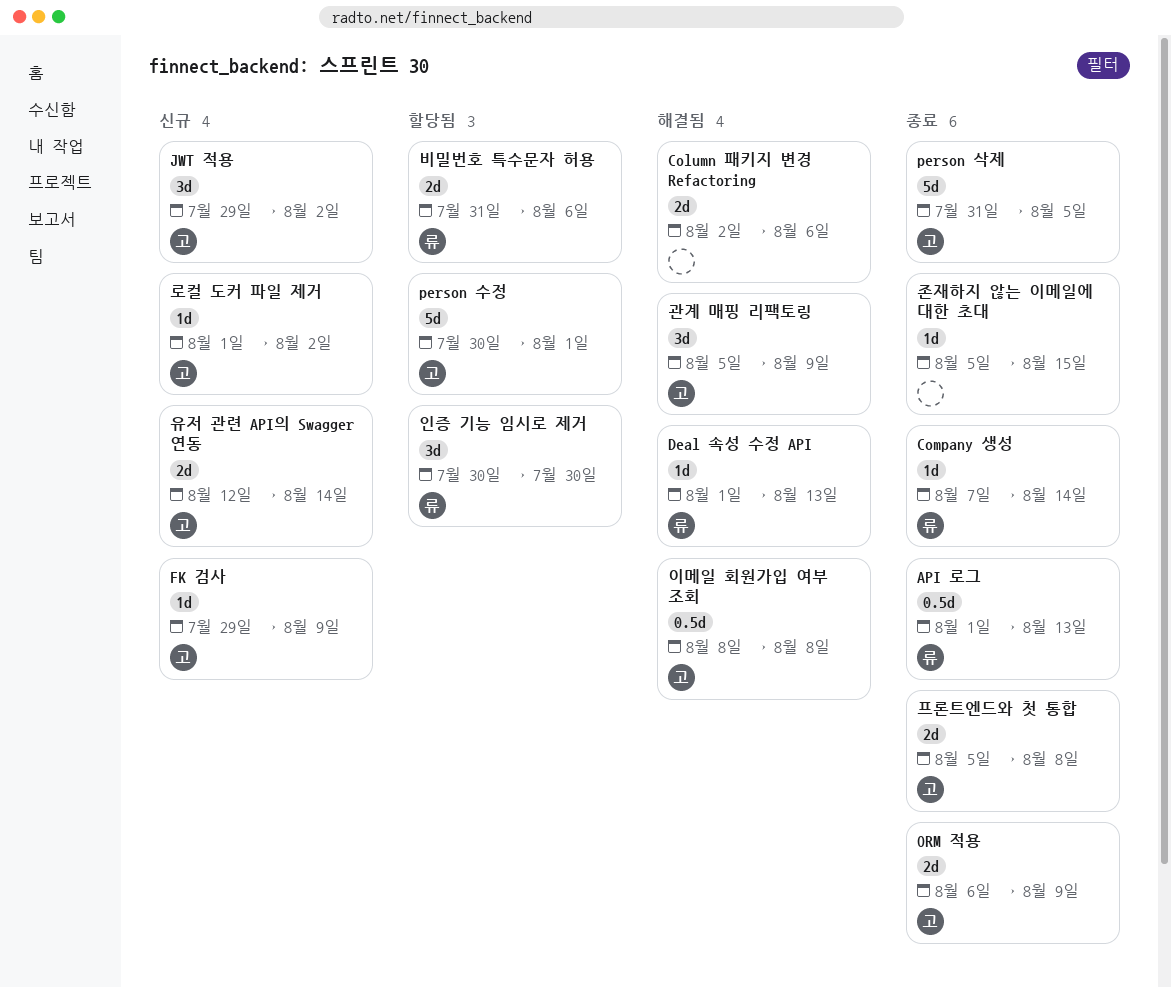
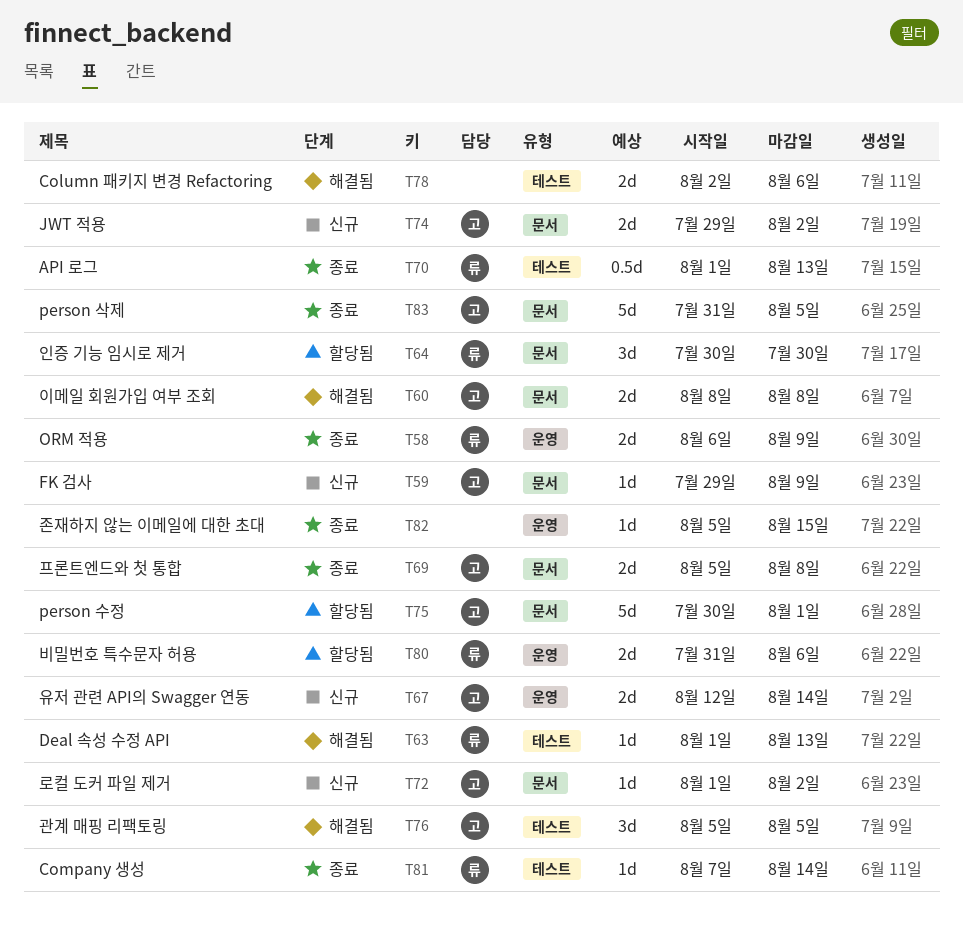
JWT 적용, estimate: 3d -> 2d
ORM 적용, owner: 고 -> 류
관계 매핑 리팩토링, due: Aug 9 -> Aug 5
이메일 회원가입 여부 조회, estimate: 0.5d -> 2d

